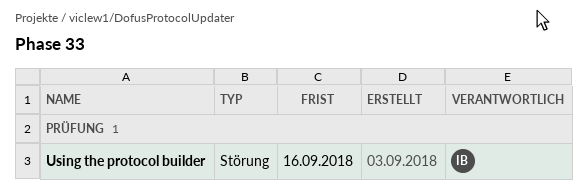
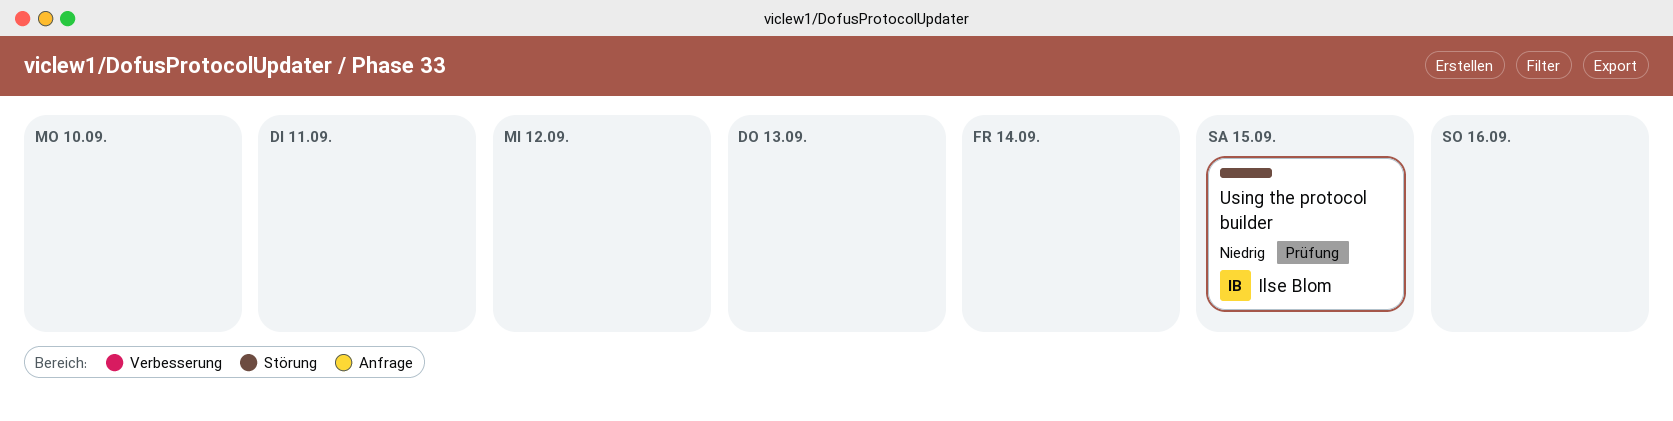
Using the protocol builder, due: Sep 16 -> Sep 15

